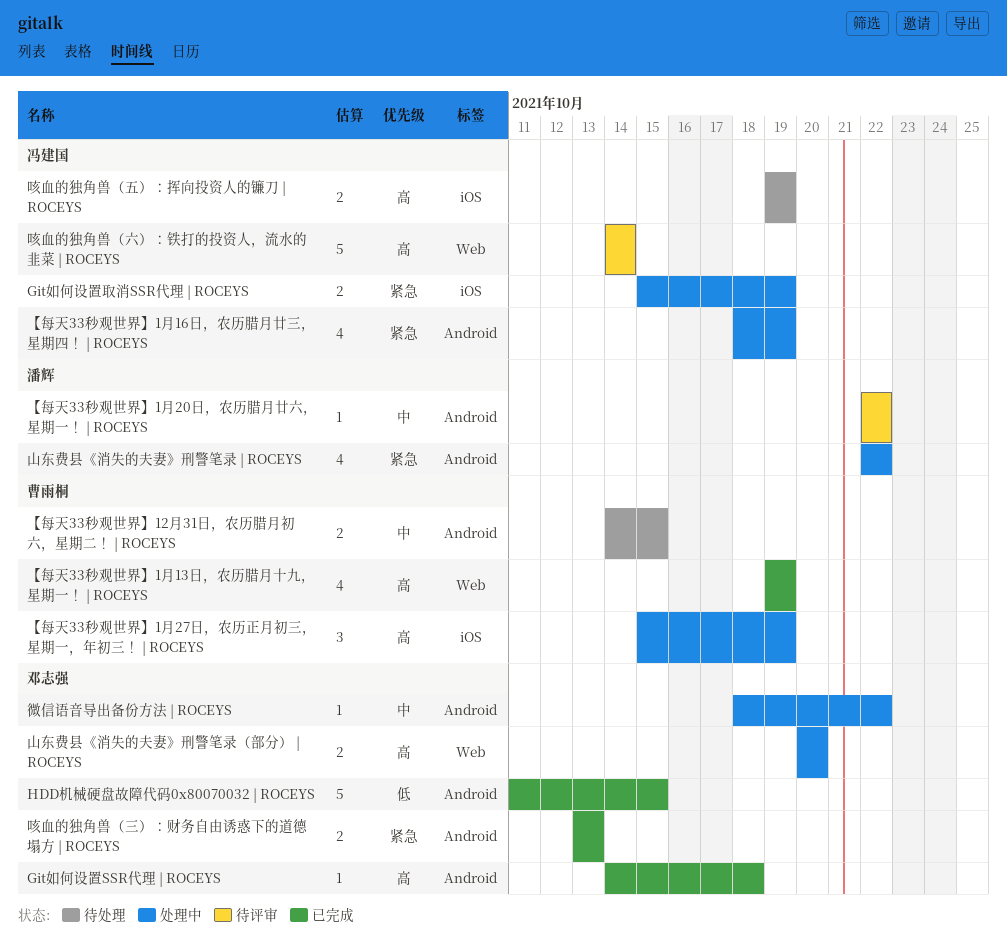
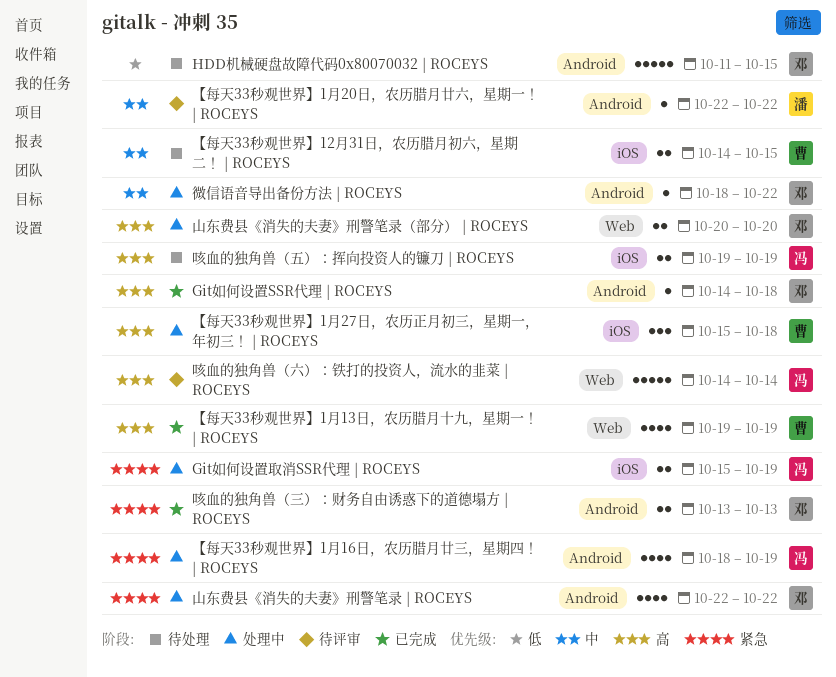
HDD机械硬盘故障代码0x80070032 | ROCEYS, status: 已完成 -> 待处理
【每天33秒观世界】12月31日，农历腊月初六，星期二！ | ROCEYS, label: Android -> iOS
【每天33秒观世界】1月27日，农历正月初三，星期一，年初三！ | ROCEYS, due: Oct 19 -> Oct 18
山东费县《消失的夫妻》刑警笔录 | ROCEYS, owner: 潘辉 -> 邓志强

